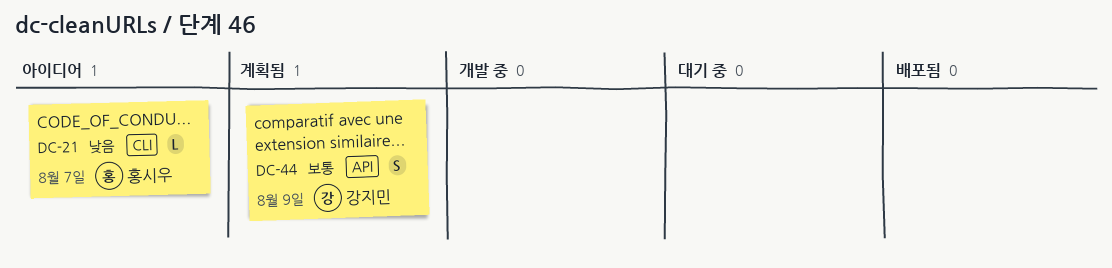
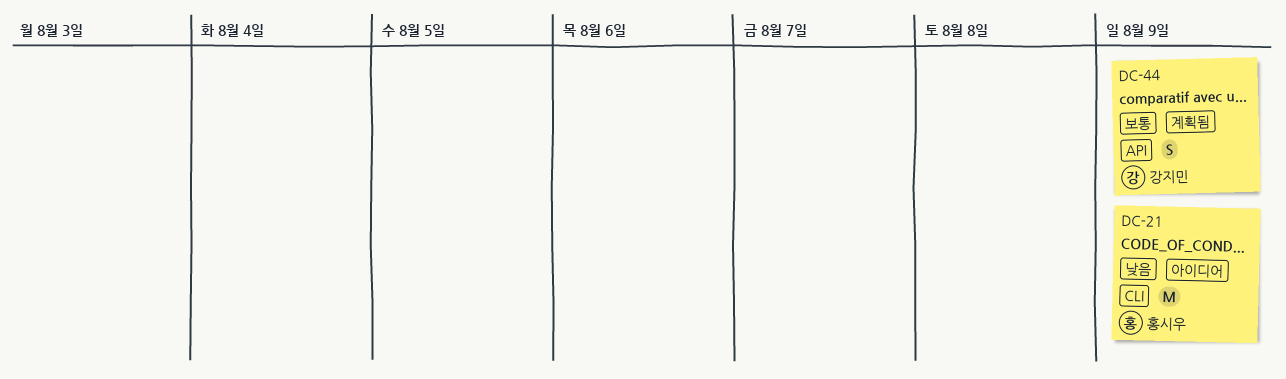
DC-21, estimate: L -> M
DC-21, due: Aug 7 -> Aug 9

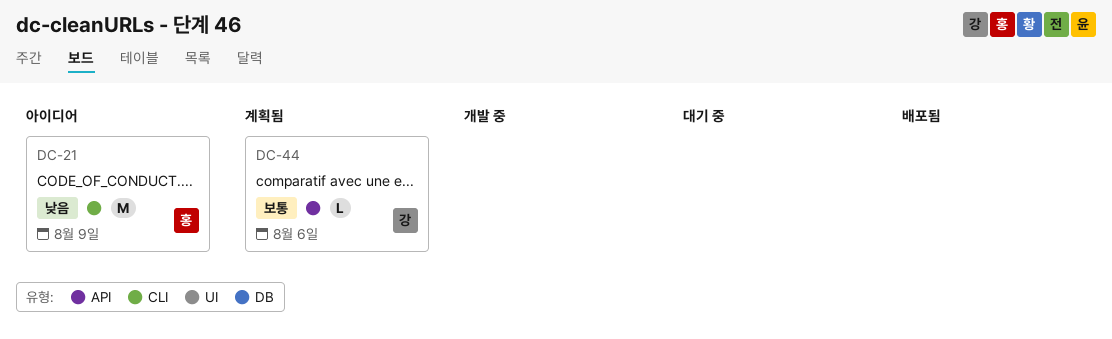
DC-44, estimate: S -> L
DC-44, due: Aug 9 -> Aug 6

